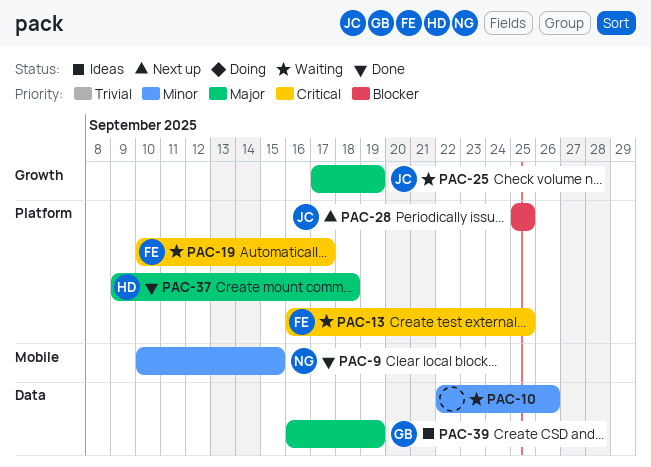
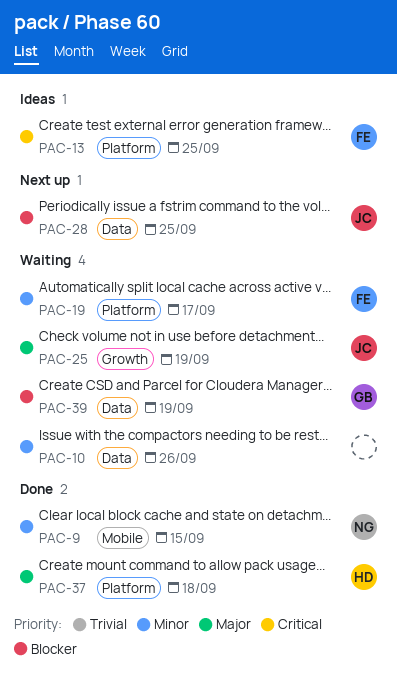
PAC-13, status: Waiting -> Ideas
PAC-19, priority: Critical -> Minor
PAC-28, label: Platform -> Data
PAC-39, status: Ideas -> Waiting
PAC-39, priority: Major -> Blocker

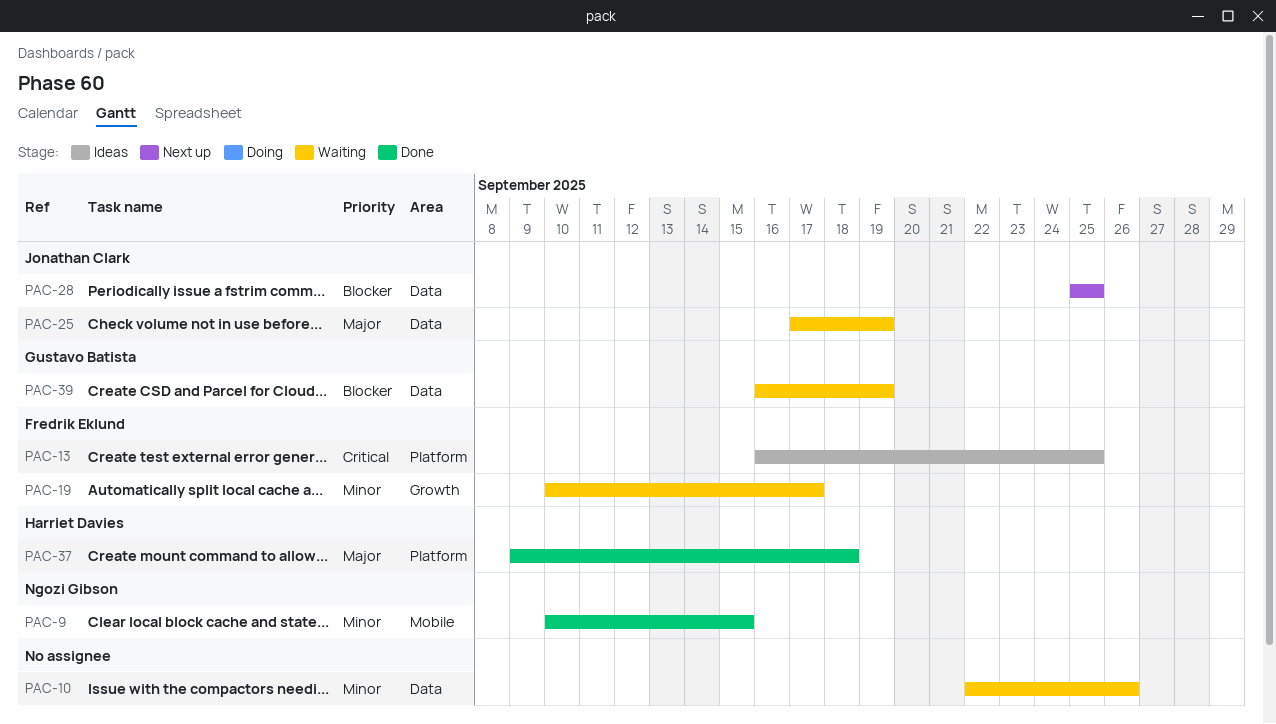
PAC-19, label: Platform -> Growth
PAC-25, label: Growth -> Data

